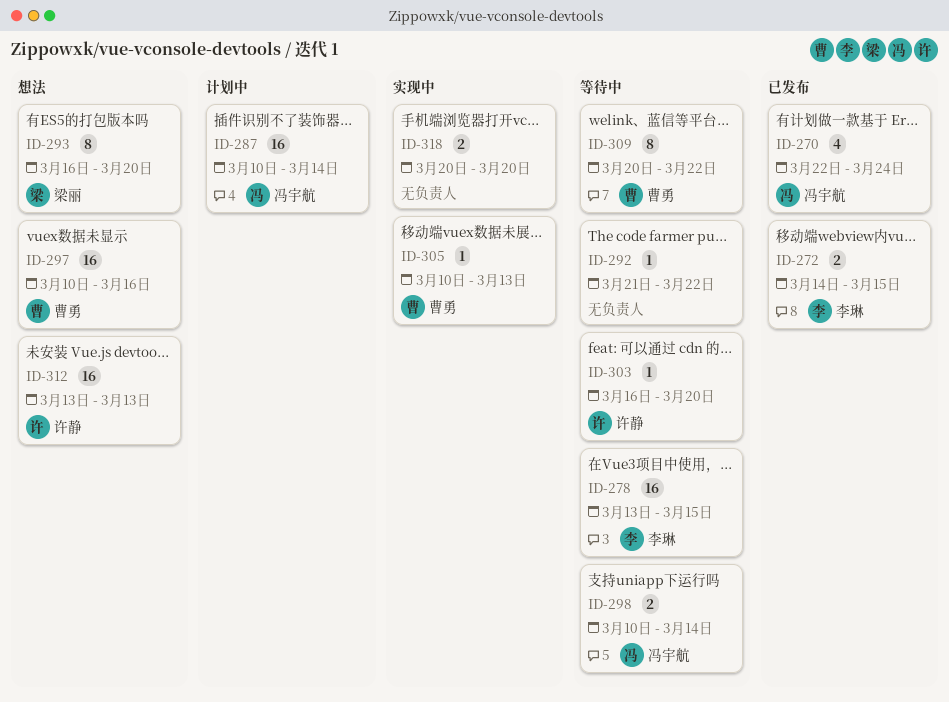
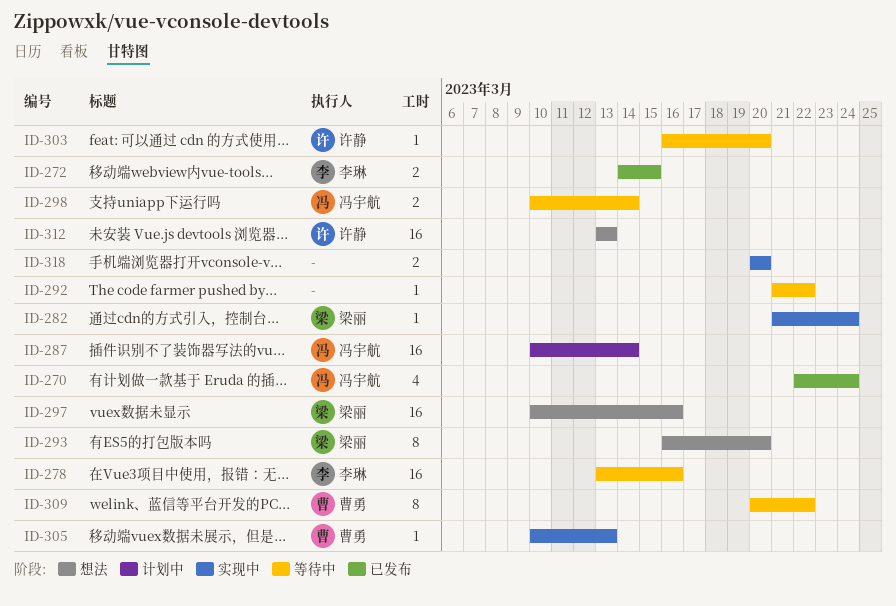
ID-278, due: Mar 15 -> Mar 16
ID-282: none -> present
ID-297, owner: 曹勇 -> 梁丽

